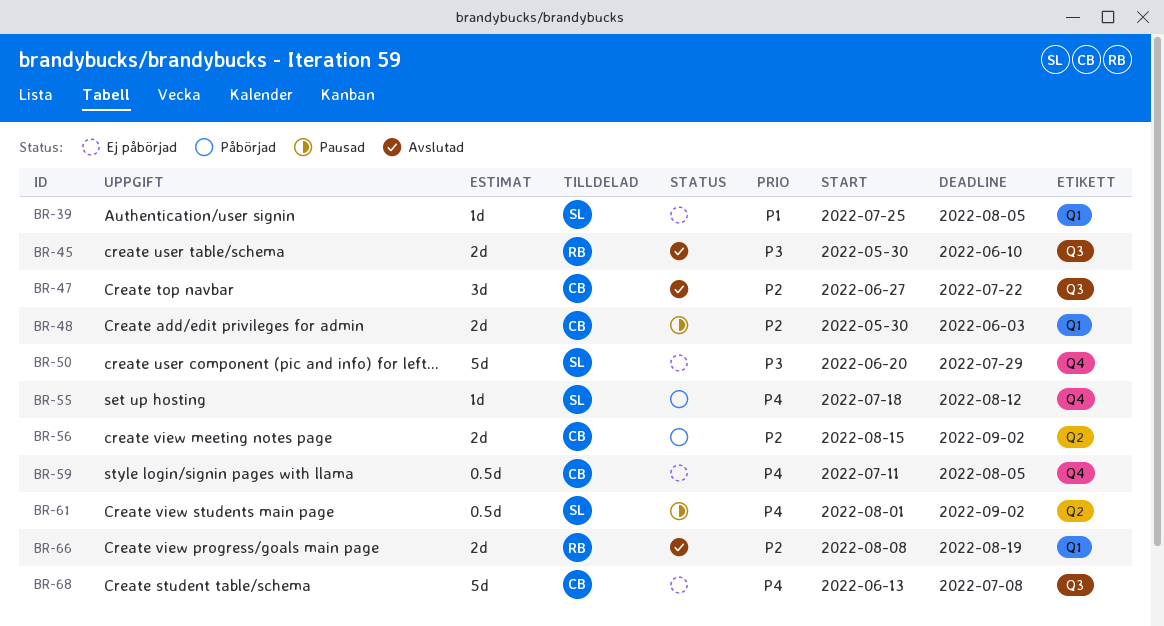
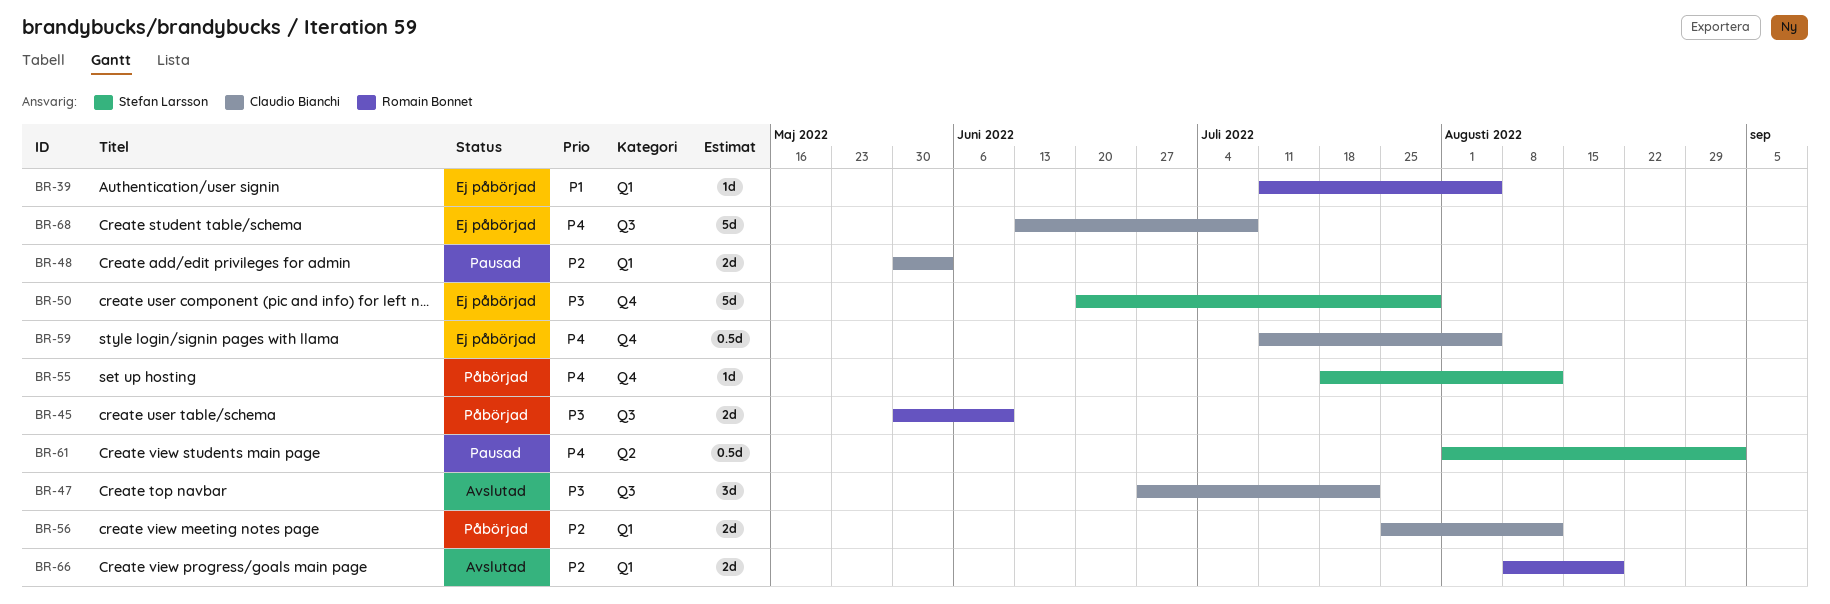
BR-39, owner: Stefan Larsson -> Romain Bonnet
BR-39, start: Jul 25 -> Jul 11
BR-45, status: Avslutad -> Påbörjad
BR-47, priority: P2 -> P3
BR-56, label: Q2 -> Q1
BR-56, start: Aug 15 -> Jul 25
BR-56, due: Sep 2 -> Aug 12

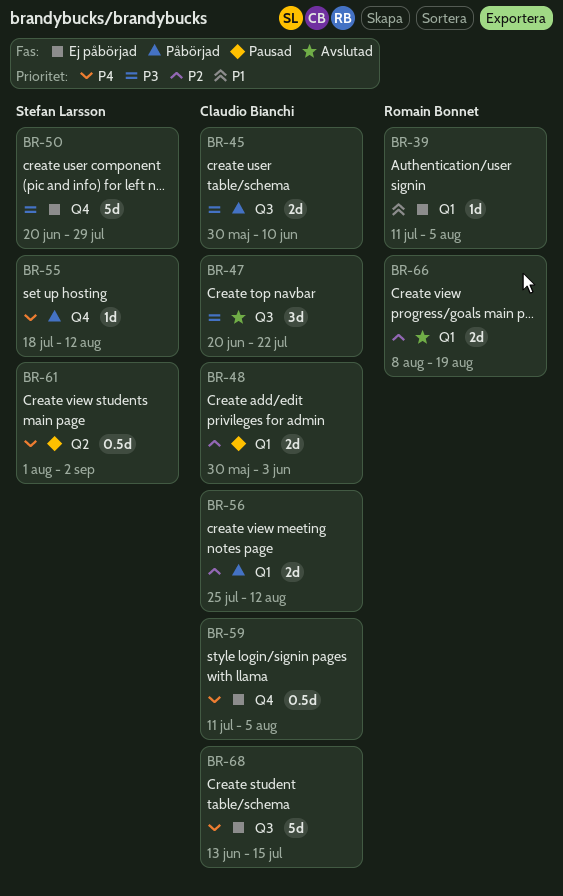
BR-45, owner: Romain Bonnet -> Claudio Bianchi
BR-47, start: Jun 27 -> Jun 20
BR-68, due: Jul 8 -> Jul 15

